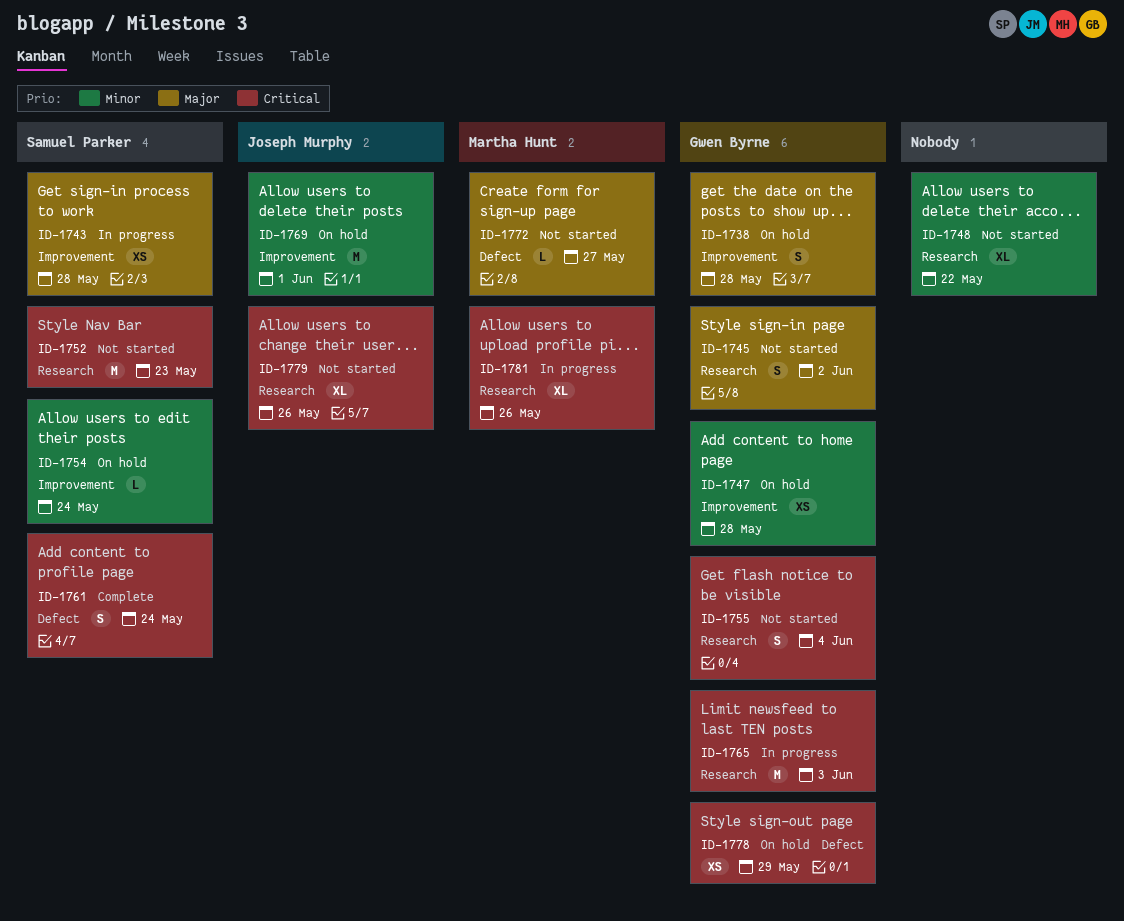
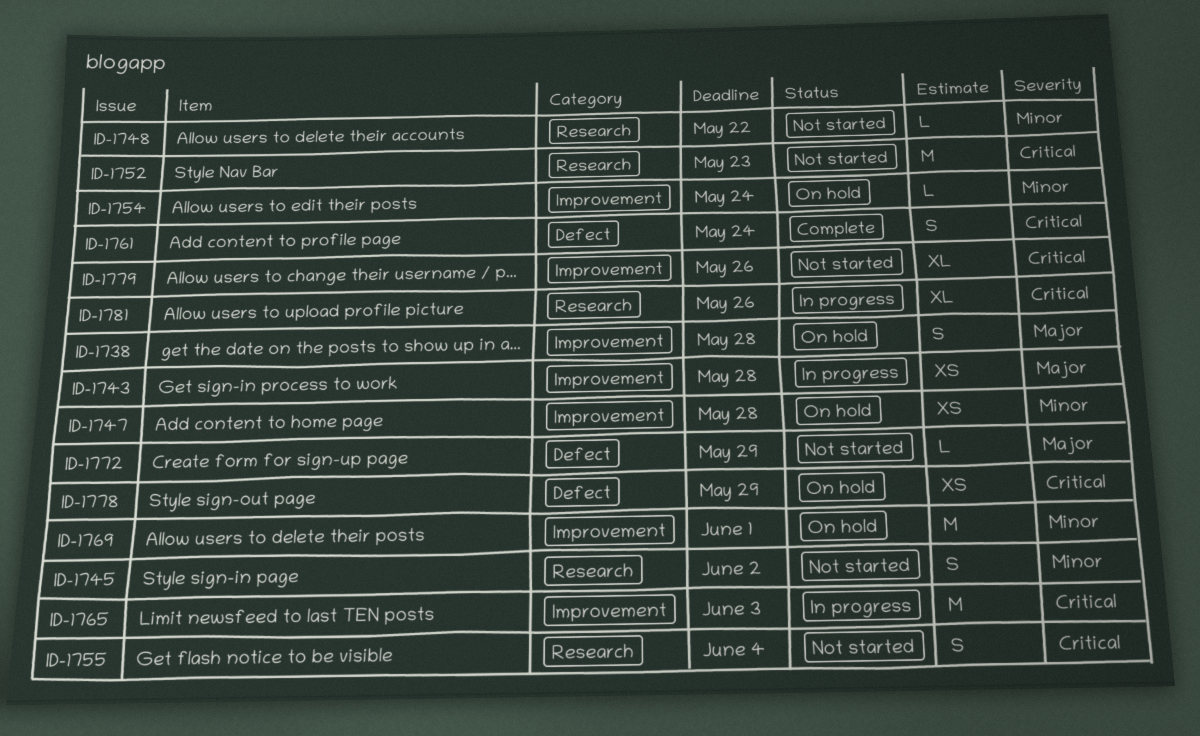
ID-1745, priority: Major -> Minor
ID-1748, estimate: XL -> L
ID-1765, label: Research -> Improvement
ID-1772, due: May 27 -> May 29
ID-1779, label: Research -> Improvement

